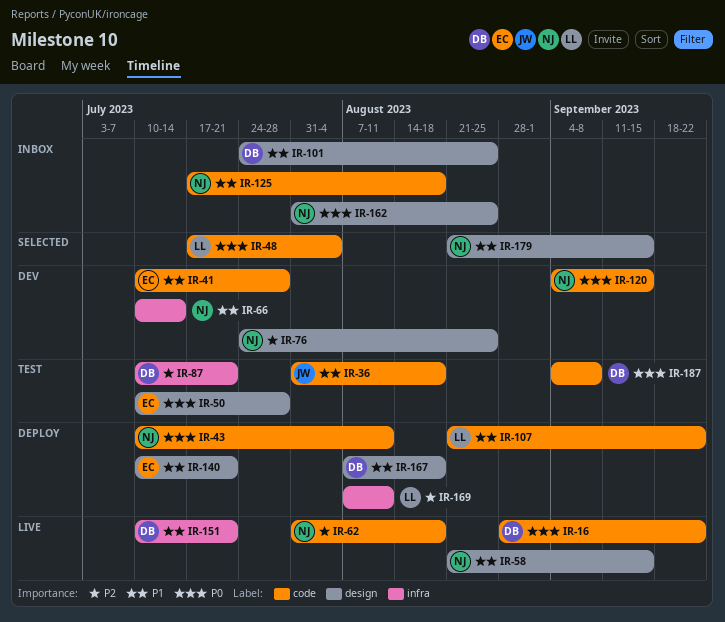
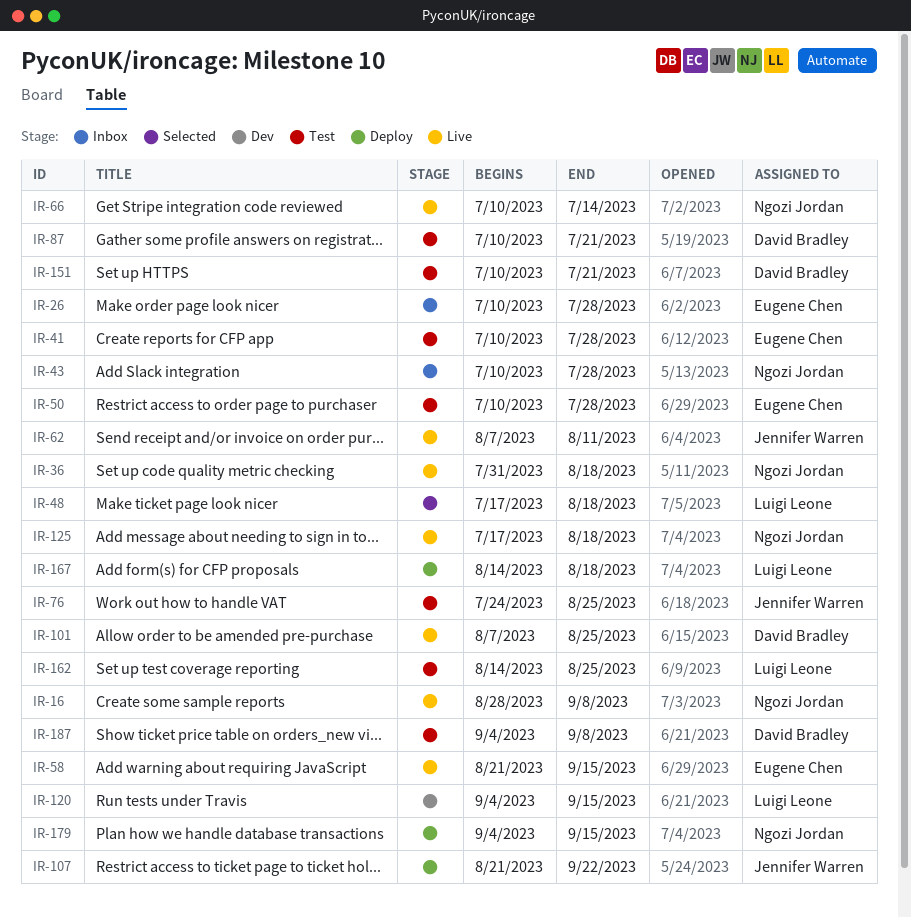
IR-16, owner: David Bradley -> Ngozi Jordan
IR-16, due: Sep 22 -> Sep 8
IR-26: none -> present
IR-36, status: Test -> Live
IR-36, owner: Jennifer Warren -> Ngozi Jordan
IR-41, status: Dev -> Test
IR-43, status: Deploy -> Inbox
IR-43, due: Aug 11 -> Jul 28
IR-48, due: Aug 4 -> Aug 18
IR-58, owner: Ngozi Jordan -> Eugene Chen
IR-62, owner: Ngozi Jordan -> Jennifer Warren
IR-62, start: Jul 31 -> Aug 7
IR-62, due: Aug 18 -> Aug 11
IR-66, status: Dev -> Live
IR-76, status: Dev -> Test
IR-76, owner: Ngozi Jordan -> Jennifer Warren
IR-101, status: Inbox -> Live
IR-101, start: Jul 24 -> Aug 7
IR-107, owner: Luigi Leone -> Jennifer Warren
IR-120, owner: Ngozi Jordan -> Luigi Leone
IR-125, status: Inbox -> Live
IR-140: present -> none
IR-151, status: Live -> Test
IR-162, status: Inbox -> Test
IR-162, owner: Ngozi Jordan -> Luigi Leone
IR-162, start: Jul 31 -> Aug 14
IR-167, owner: David Bradley -> Luigi Leone
IR-167, start: Aug 7 -> Aug 14
IR-169: present -> none
IR-179, status: Selected -> Deploy
IR-179, start: Aug 21 -> Sep 4

